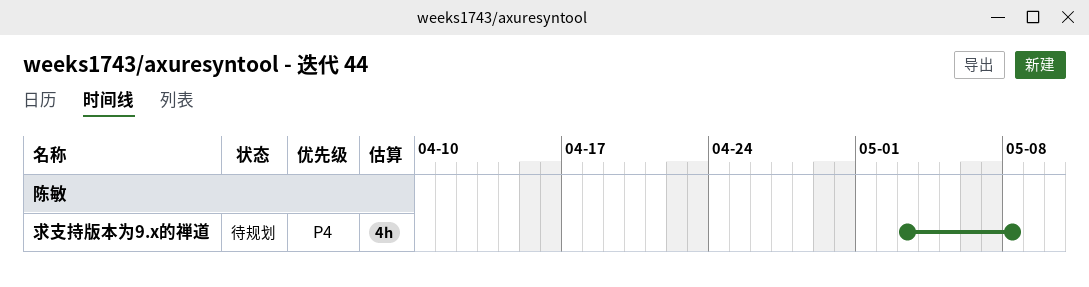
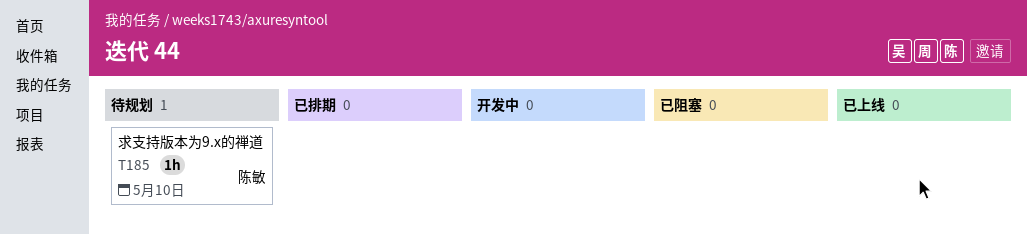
求支持版本为9.x的禅道, estimate: 4h -> 1h
求支持版本为9.x的禅道, due: May 8 -> May 10

